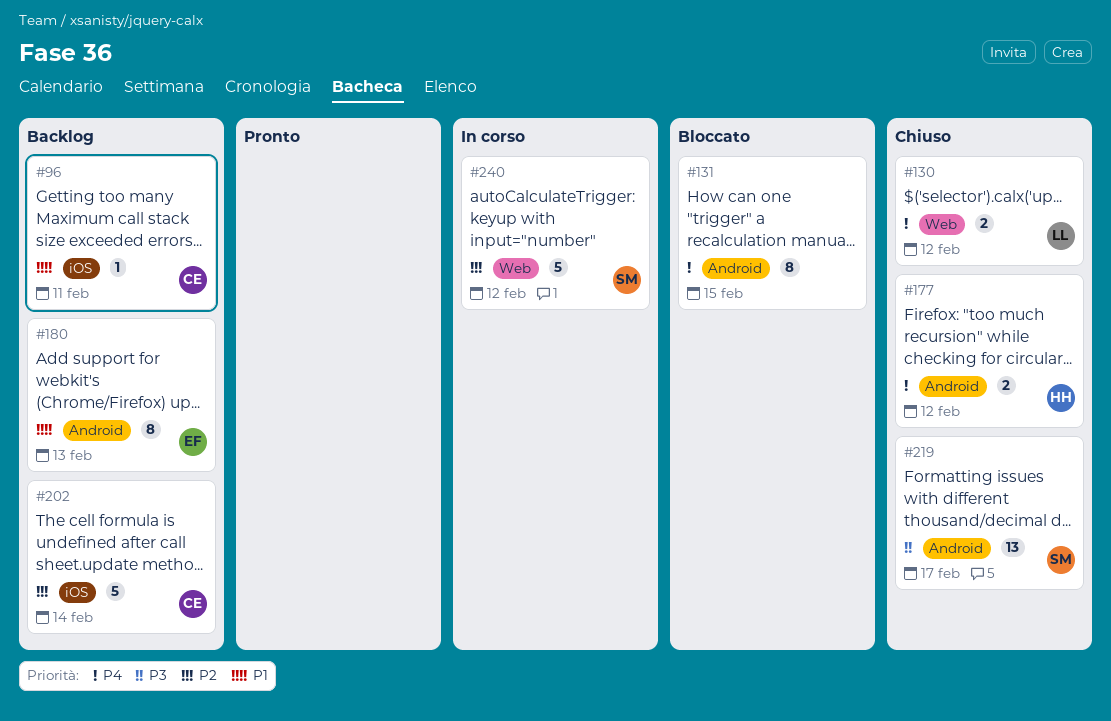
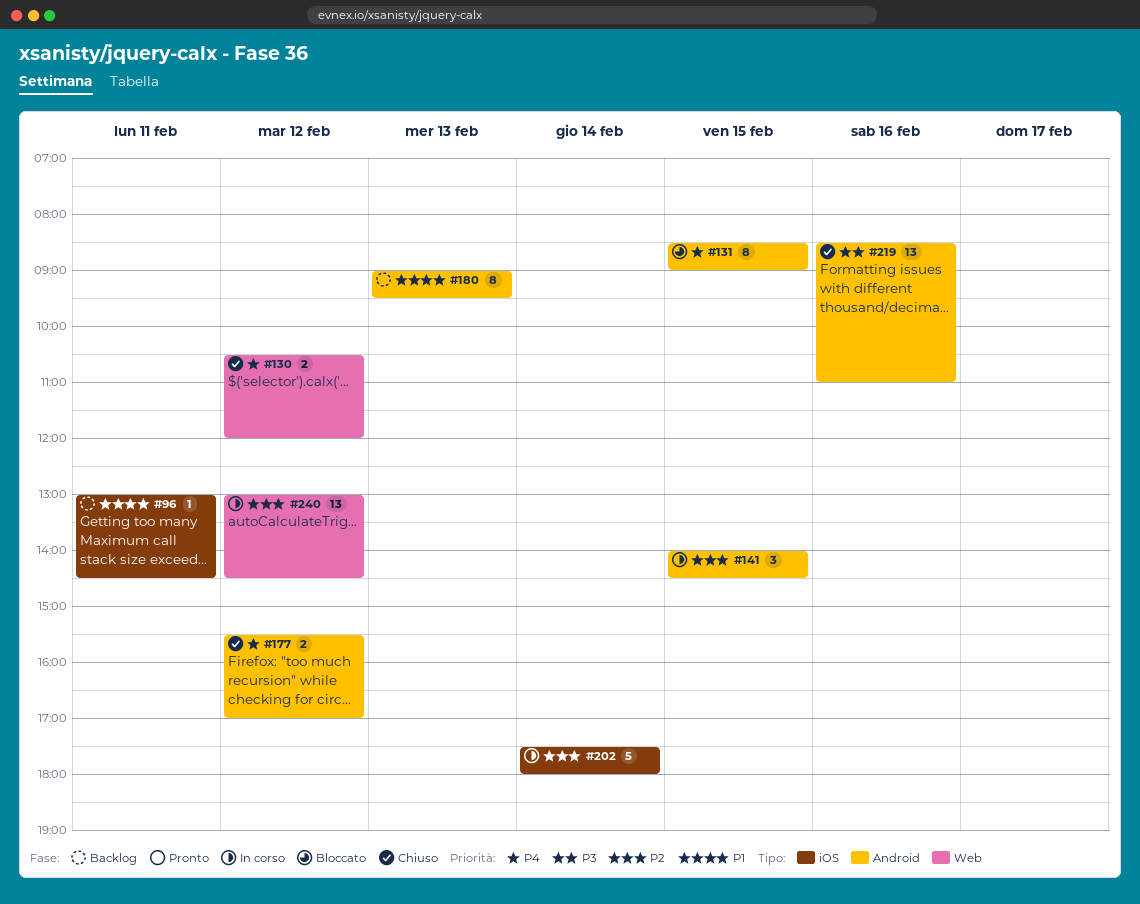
#141: none -> present
#202, status: Backlog -> In corso
#219, day: Feb 17 -> Feb 16
#240, estimate: 5 -> 13

